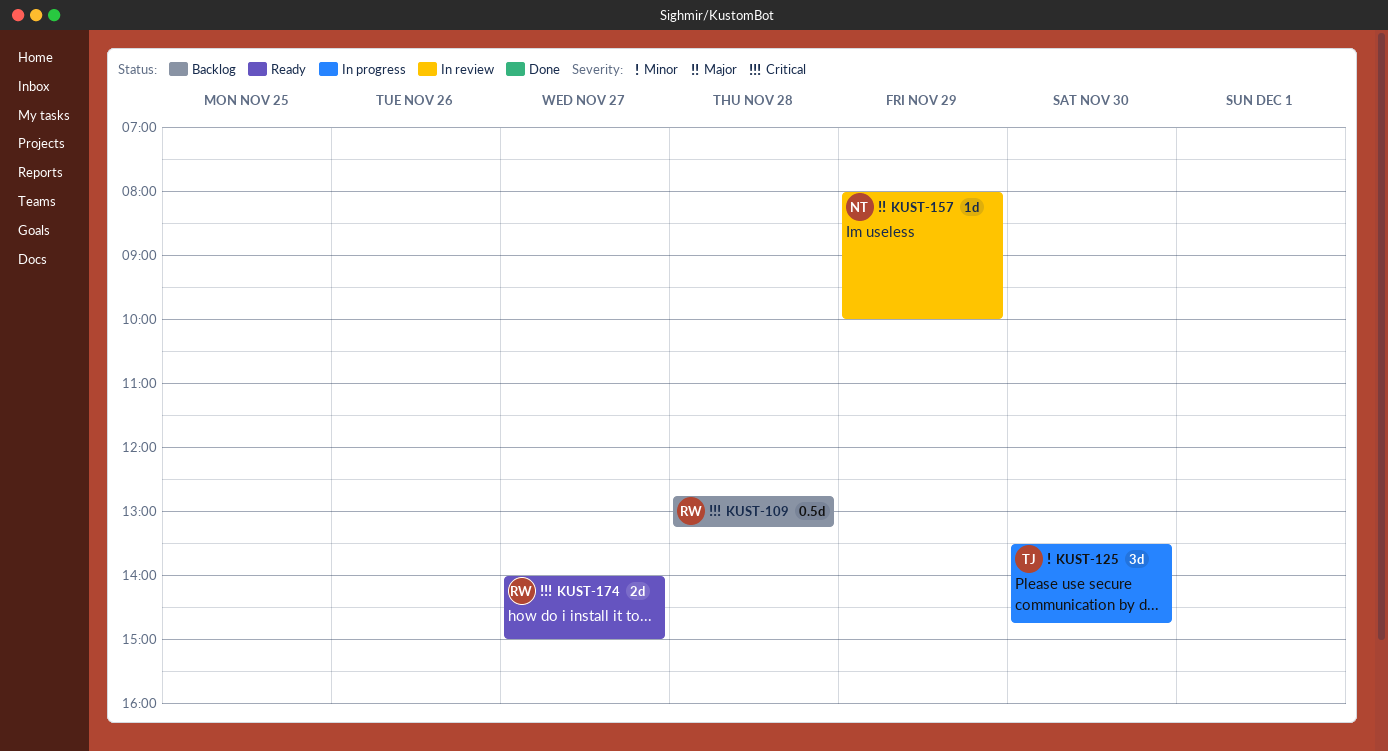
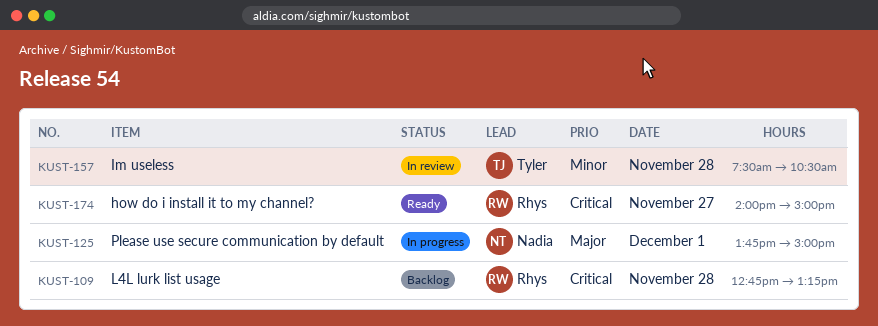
KUST-125, owner: Tyler -> Nadia
KUST-125, priority: Minor -> Major
KUST-125, day: Nov 30 -> Dec 1
KUST-125, begins: 13:30 -> 13:45
KUST-125, ends: 14:45 -> 15:00
KUST-157, owner: Nadia -> Tyler
KUST-157, priority: Major -> Minor
KUST-157, day: Nov 29 -> Nov 28
KUST-157, begins: 08:00 -> 07:30
KUST-157, ends: 10:00 -> 10:30

